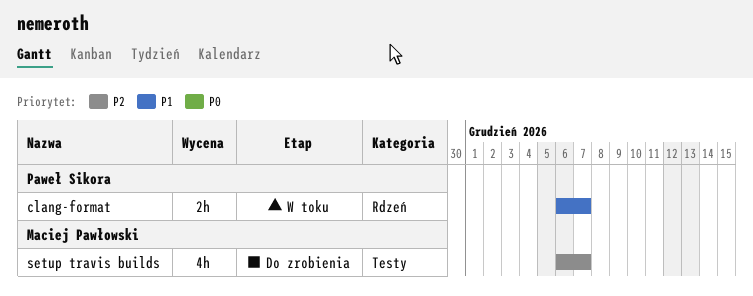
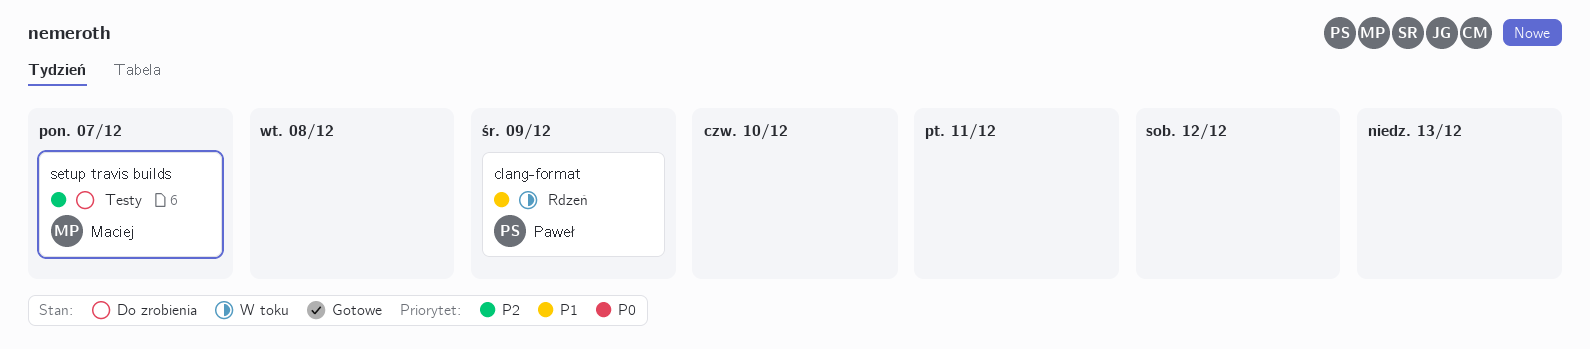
clang-format, due: Dec 7 -> Dec 9

